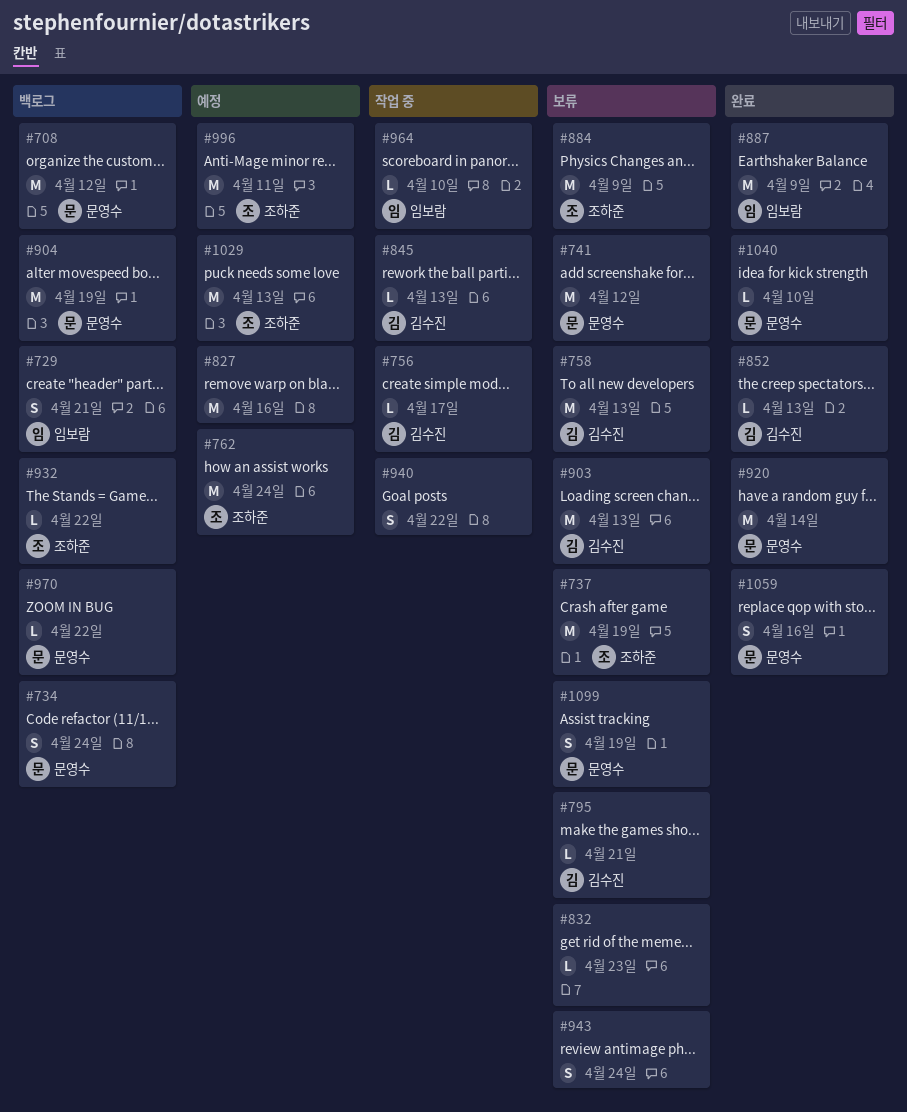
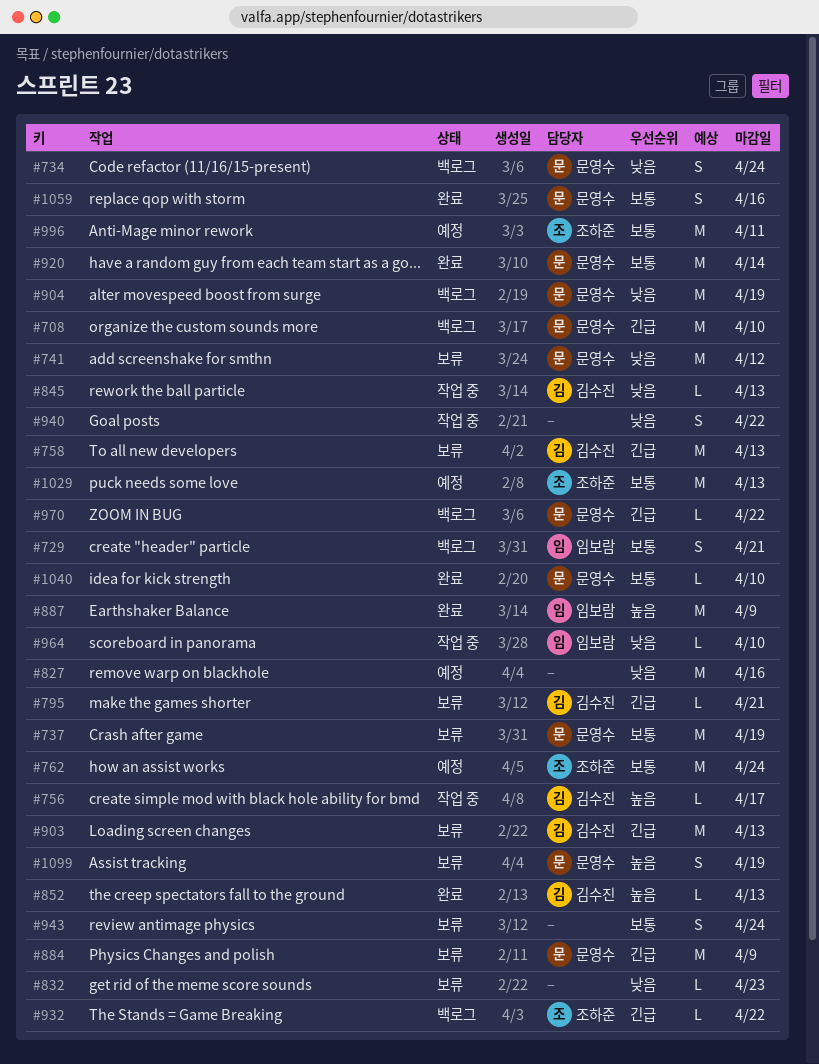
#708, due: Apr 12 -> Apr 10
#737, owner: 조하준 -> 문영수
#884, owner: 조하준 -> 문영수

